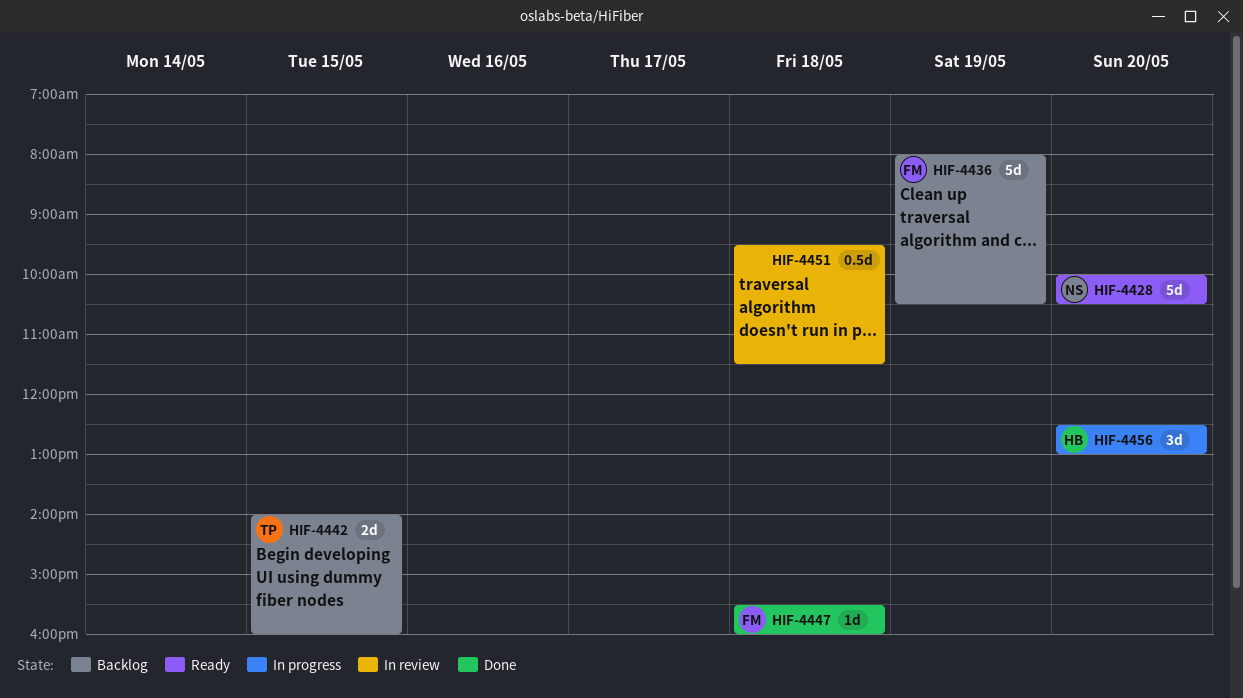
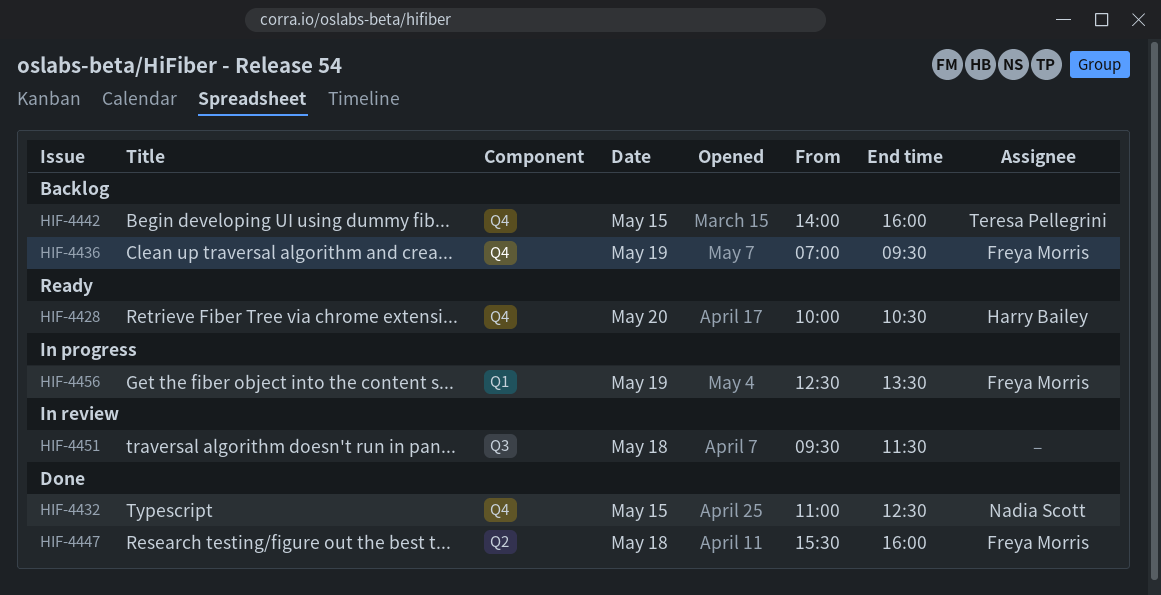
HIF-4428, owner: Nadia Scott -> Harry Bailey
HIF-4432: none -> present
HIF-4436, begins: 08:00 -> 07:00
HIF-4436, ends: 10:30 -> 09:30
HIF-4456, owner: Harry Bailey -> Freya Morris
HIF-4456, day: May 20 -> May 19
HIF-4456, ends: 13:00 -> 13:30

